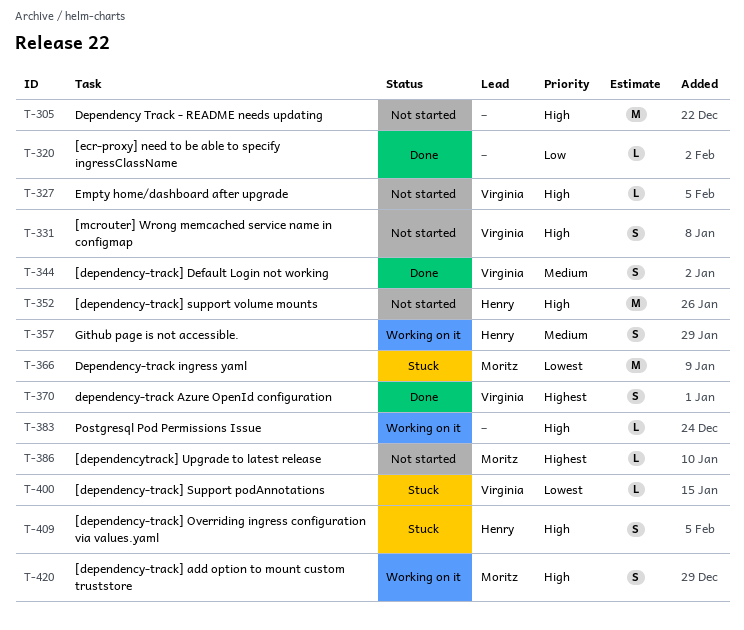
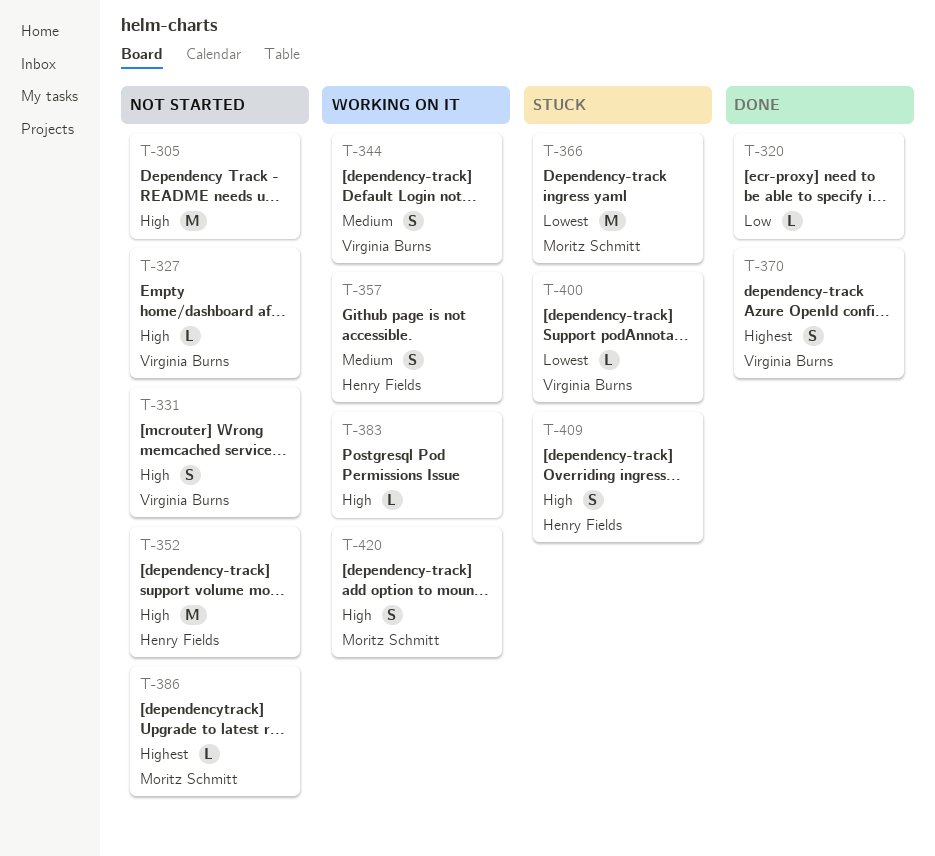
T-344, status: Done -> Working on it

